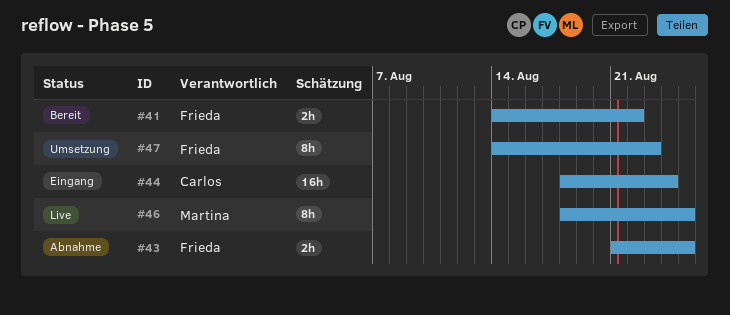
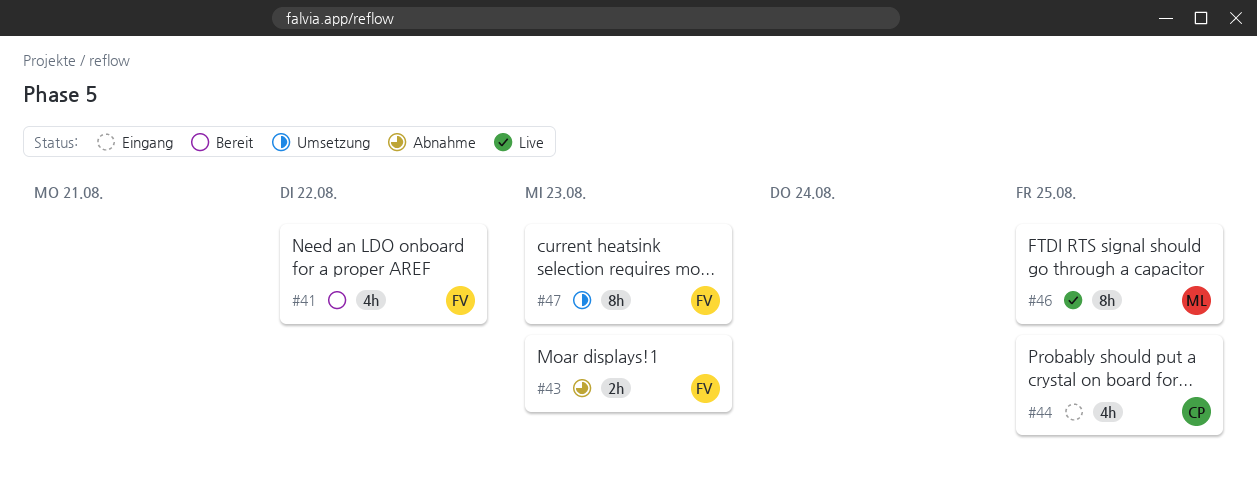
#41, estimate: 2h -> 4h
#43, due: Aug 25 -> Aug 23
#44, estimate: 16h -> 4h
#44, due: Aug 24 -> Aug 25

